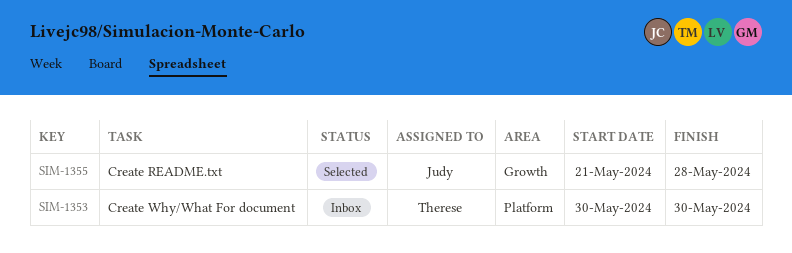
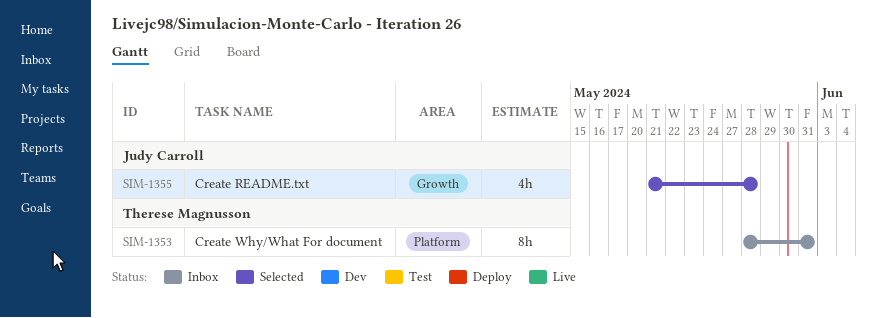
SIM-1353, start: May 30 -> May 28
SIM-1353, due: May 30 -> May 31

